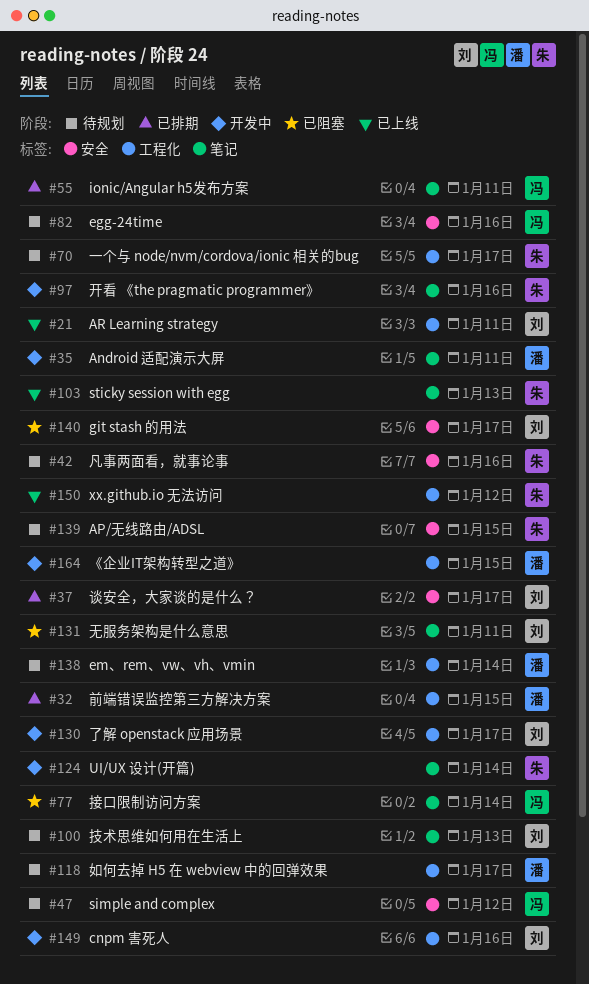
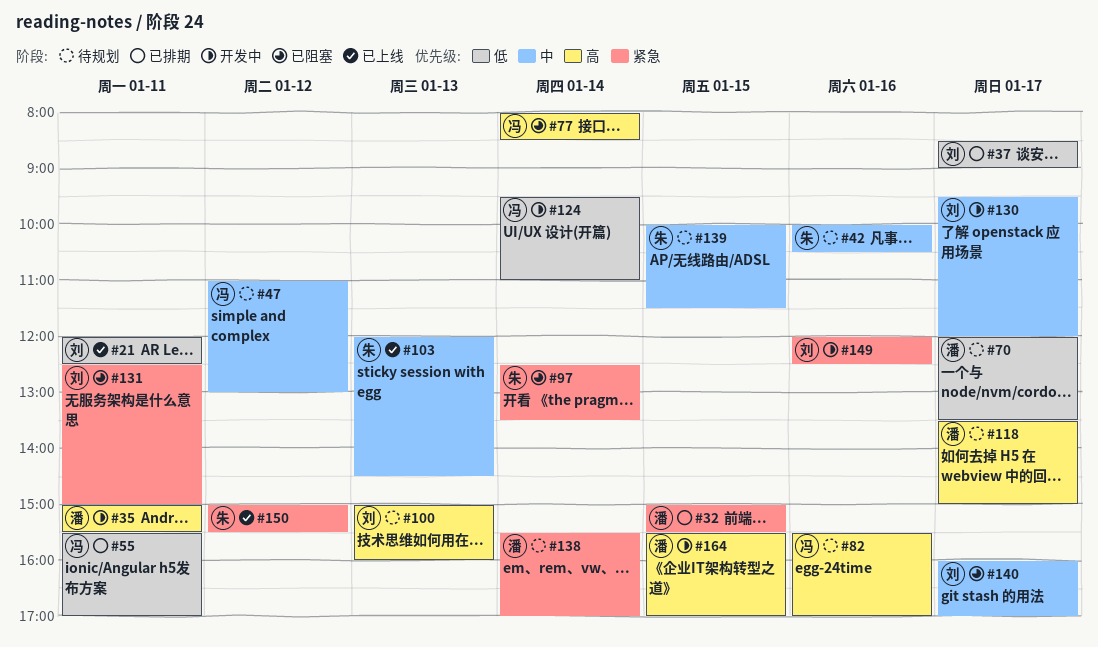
#70, owner: 朱 -> 潘
#97, status: 开发中 -> 已阻塞
#97, day: Jan 16 -> Jan 14
#124, owner: 朱 -> 冯

